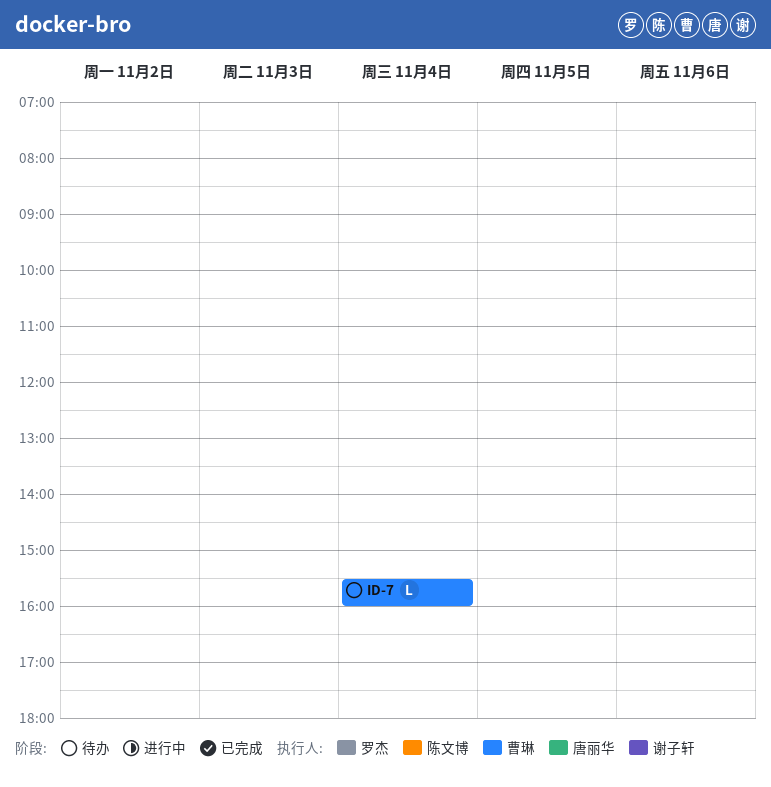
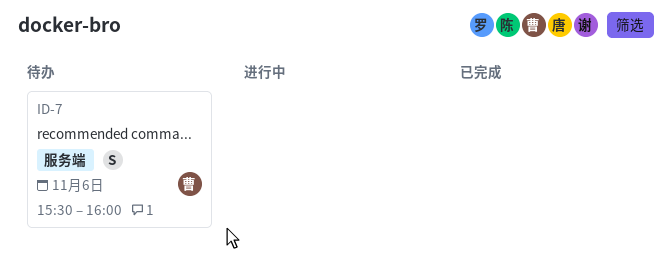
ID-7, estimate: L -> S
ID-7, day: Nov 4 -> Nov 6

